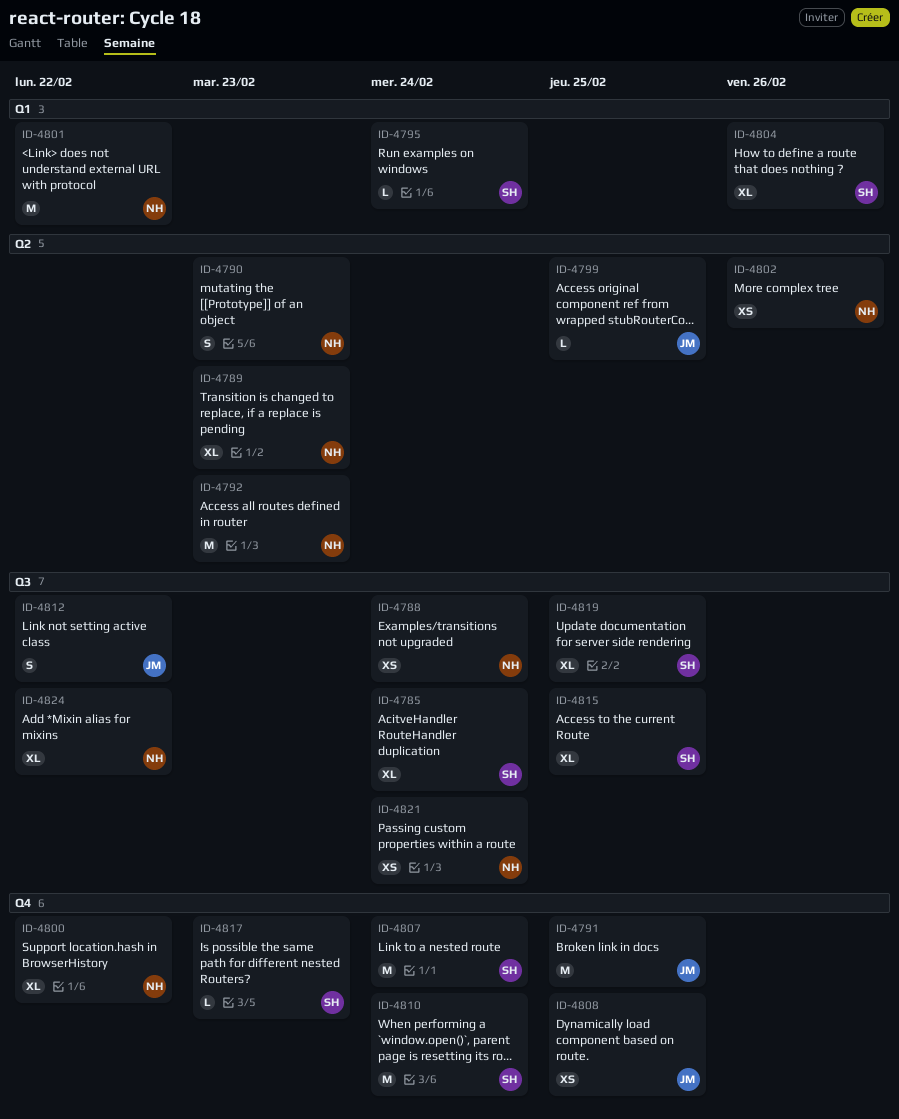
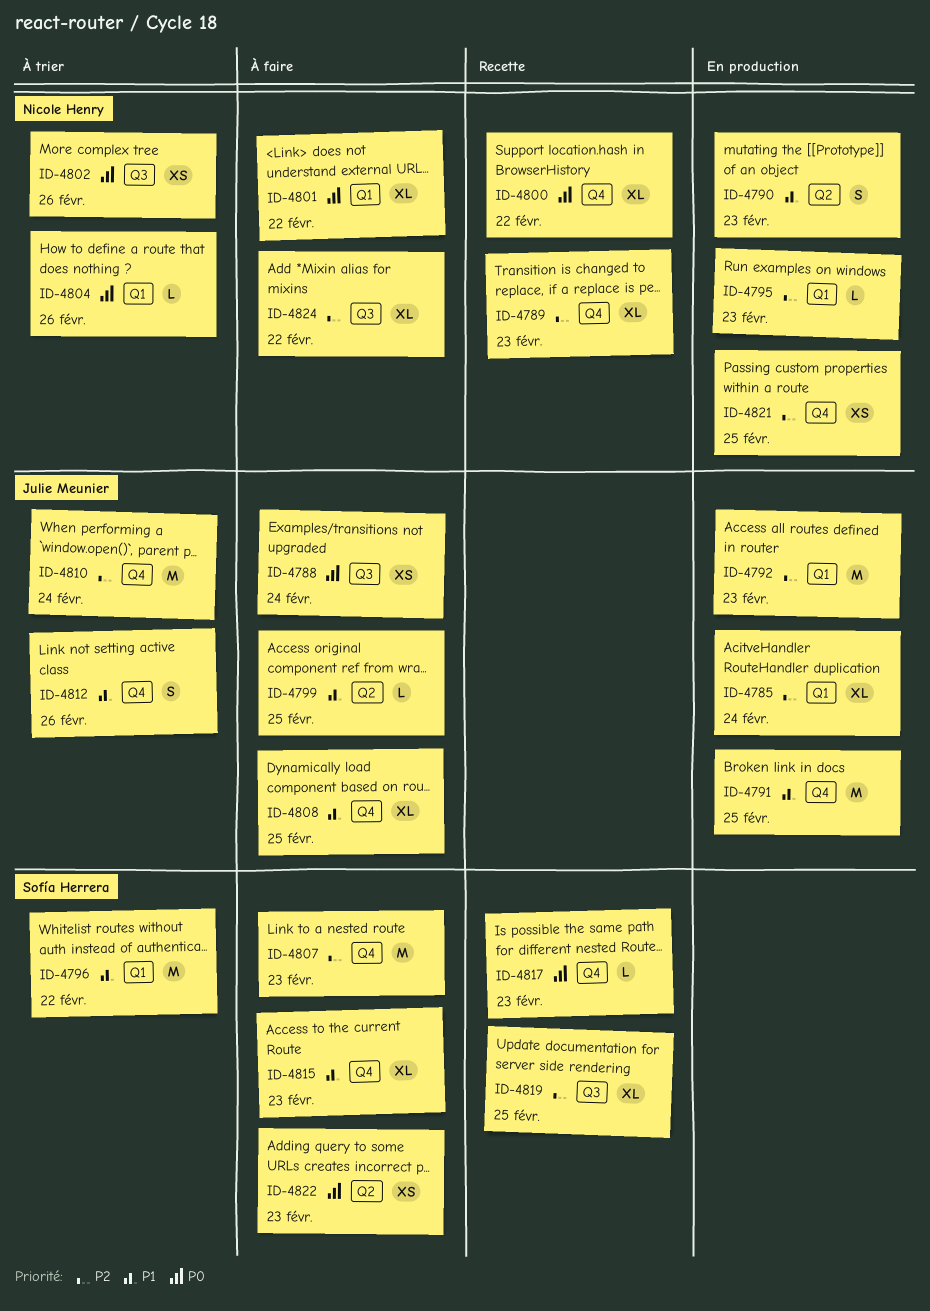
ID-4785, owner: Sofía Herrera -> Julie Meunier
ID-4785, label: Q3 -> Q1
ID-4788, owner: Nicole Henry -> Julie Meunier
ID-4789, label: Q2 -> Q4
ID-4792, owner: Nicole Henry -> Julie Meunier
ID-4792, label: Q2 -> Q1
ID-4795, owner: Sofía Herrera -> Nicole Henry
ID-4795, due: Feb 24 -> Feb 23
ID-4796: none -> present
ID-4801, estimate: M -> XL
ID-4802, label: Q2 -> Q3
ID-4804, owner: Sofía Herrera -> Nicole Henry
ID-4804, estimate: XL -> L
ID-4807, due: Feb 24 -> Feb 23
ID-4808, estimate: XS -> XL
ID-4810, owner: Sofía Herrera -> Julie Meunier
ID-4812, label: Q3 -> Q4
ID-4812, due: Feb 22 -> Feb 26
ID-4815, label: Q3 -> Q4
ID-4815, due: Feb 25 -> Feb 23
ID-4821, label: Q3 -> Q4
ID-4821, due: Feb 24 -> Feb 25
ID-4822: none -> present

